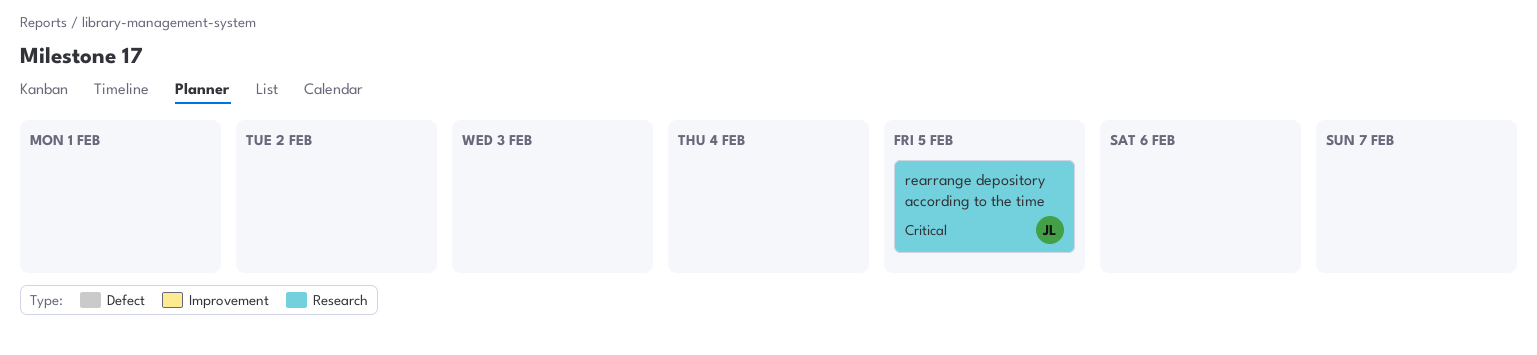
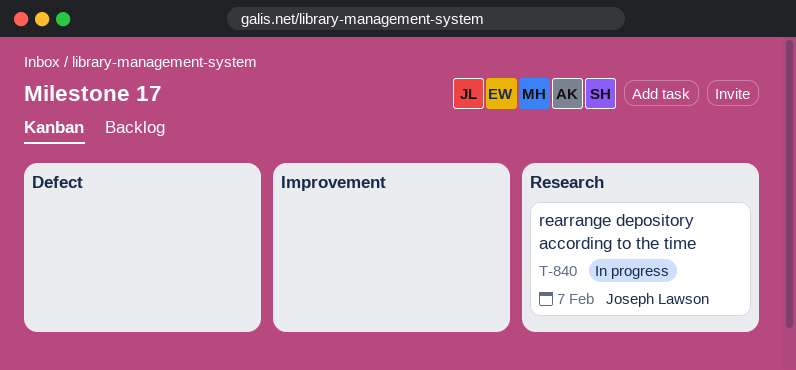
rearrange depository according to the time, due: Feb 5 -> Feb 7

